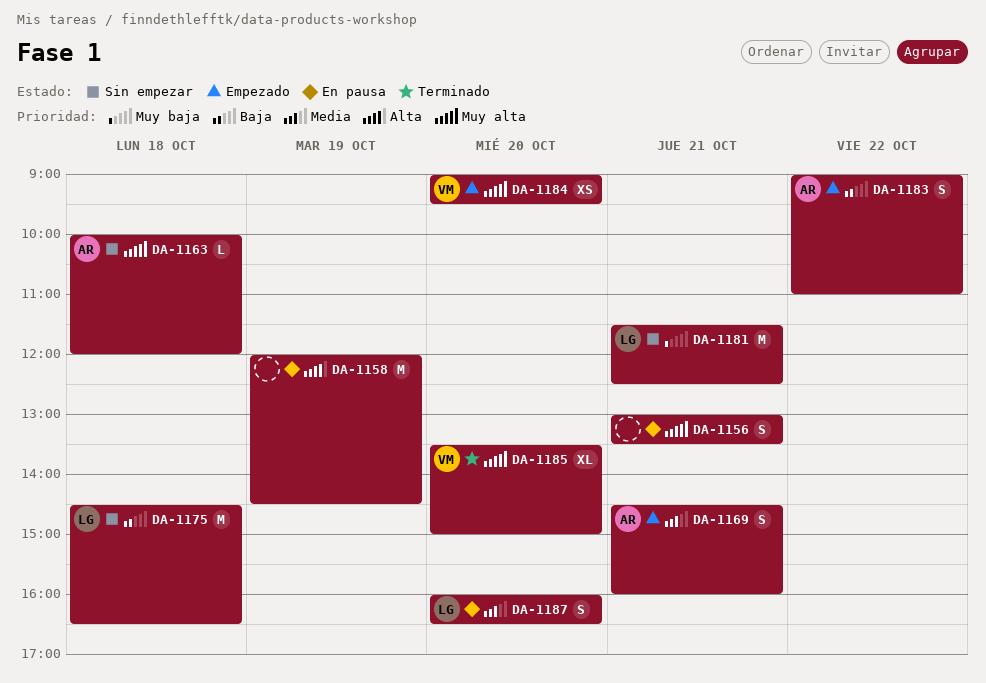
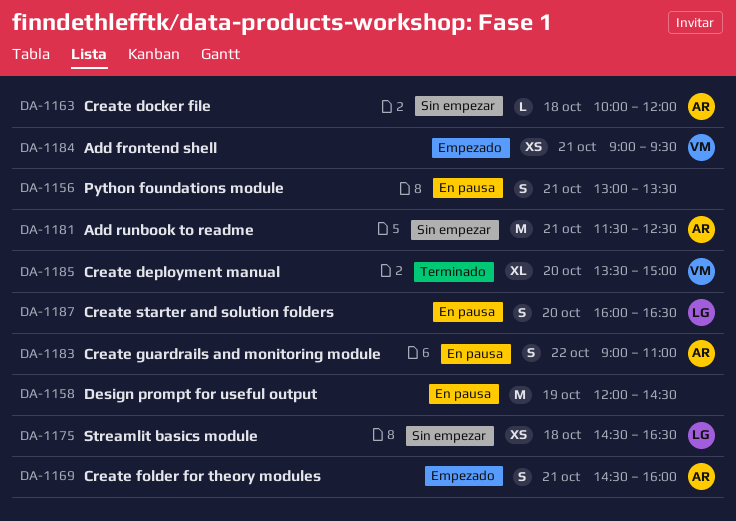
DA-1175, estimate: M -> XS
DA-1181, owner: LG -> AR
DA-1183, status: Empezado -> En pausa
DA-1184, day: Oct 20 -> Oct 21

